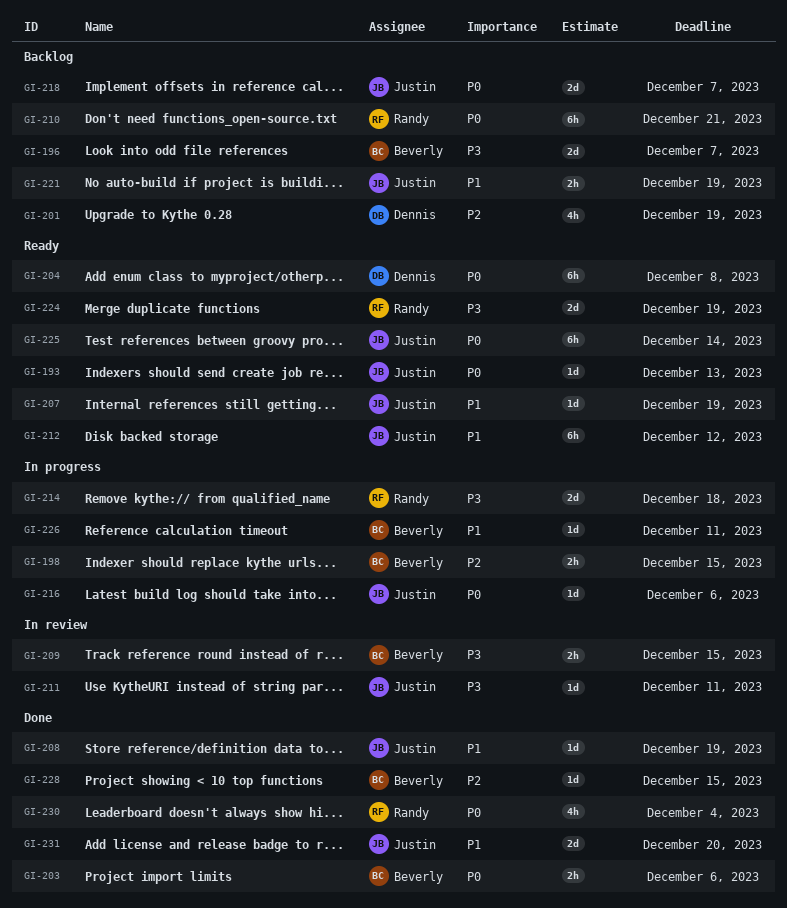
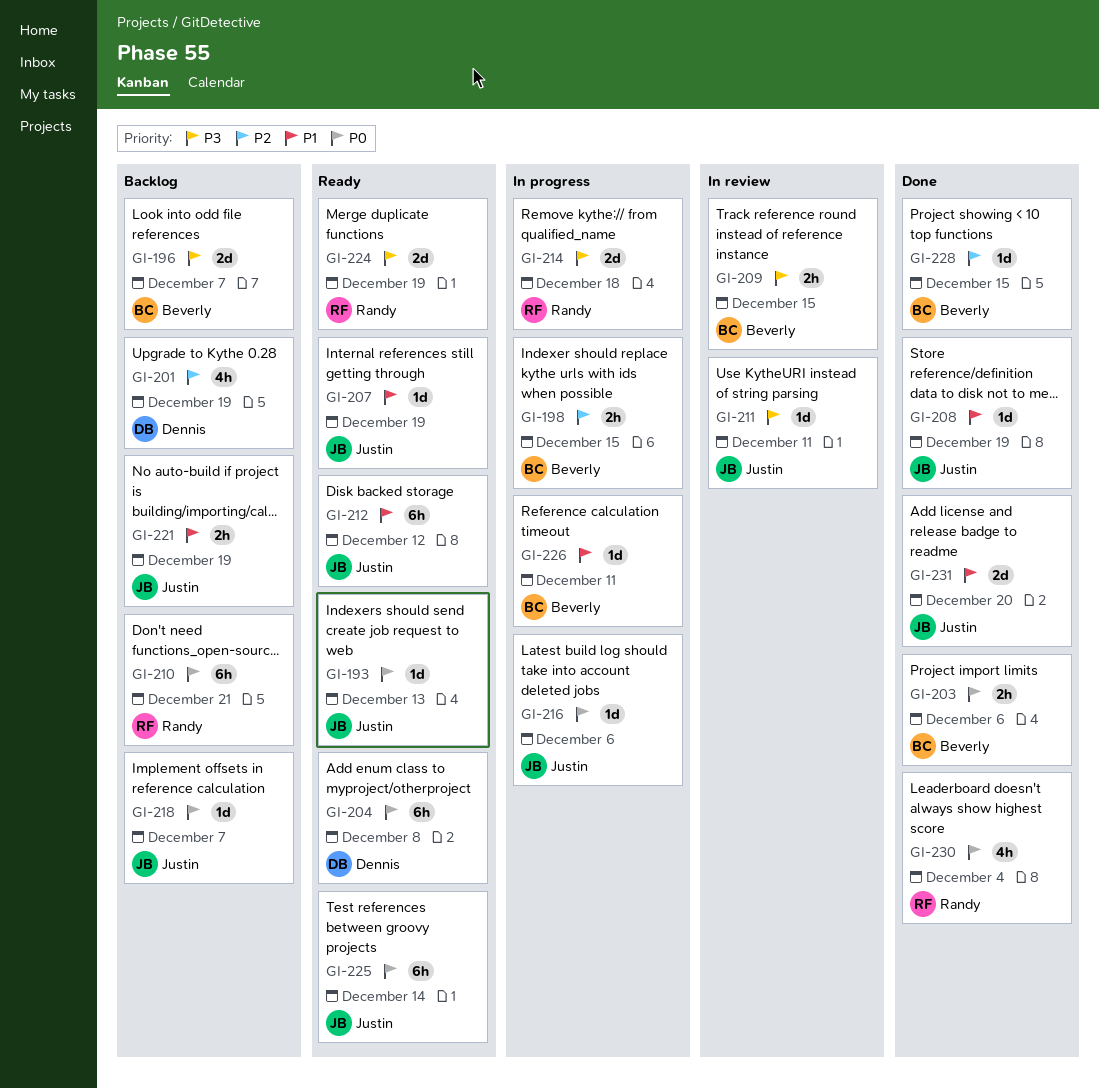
GI-218, estimate: 2d -> 1d

